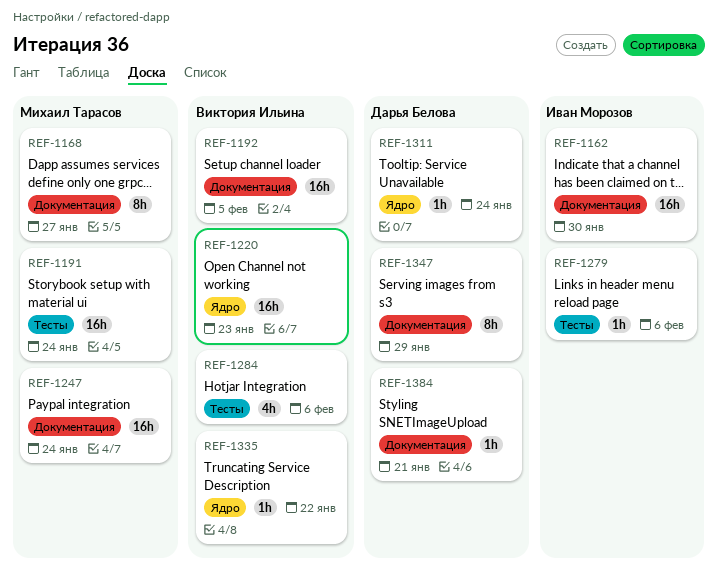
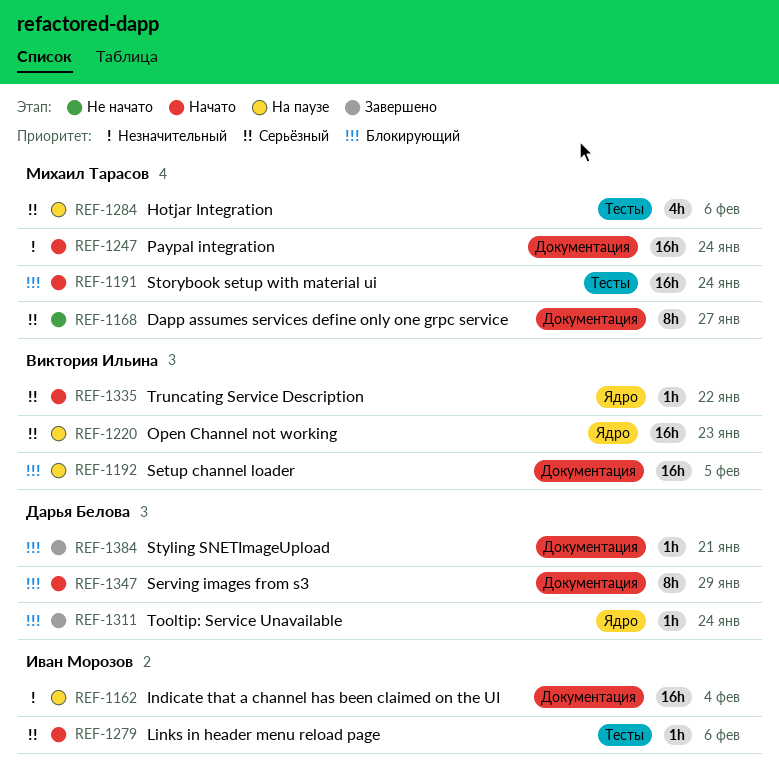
REF-1162, due: Jan 30 -> Feb 4
REF-1284, owner: Виктория Ильина -> Михаил Тарасов

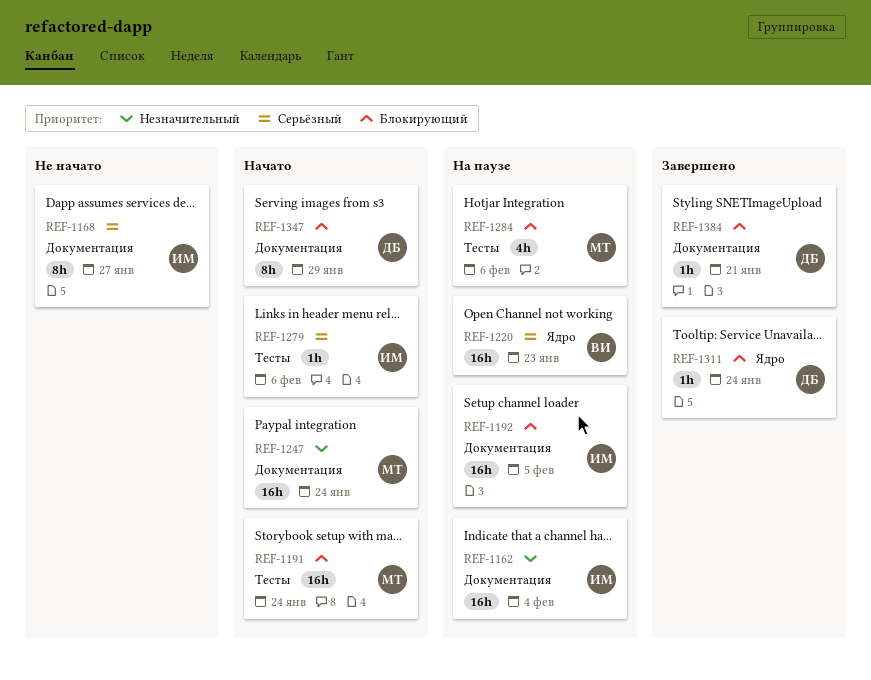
REF-1168, owner: Михаил Тарасов -> Иван Морозов
REF-1192, owner: Виктория Ильина -> Иван Морозов
REF-1284, priority: Серьёзный -> Блокирующий
REF-1335: present -> none

